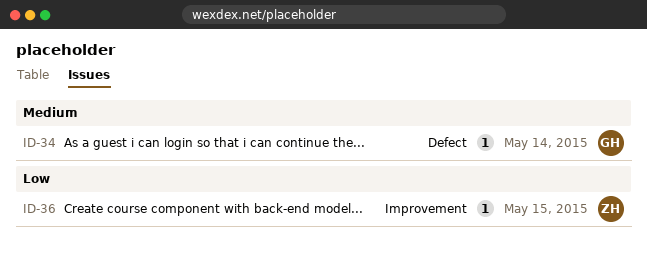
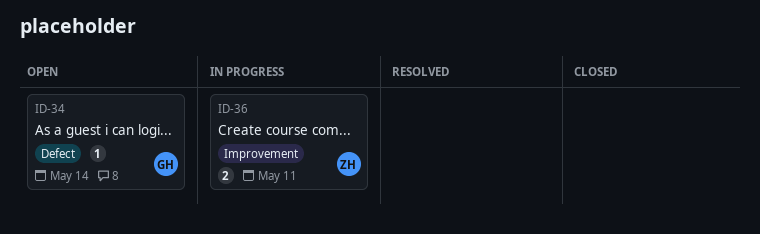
ID-36, estimate: 1 -> 2
ID-36, due: May 15 -> May 11

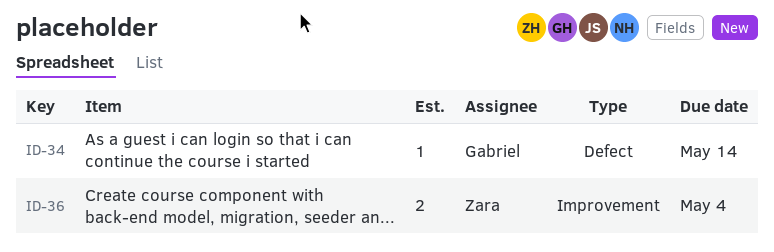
ID-36, due: May 11 -> May 4

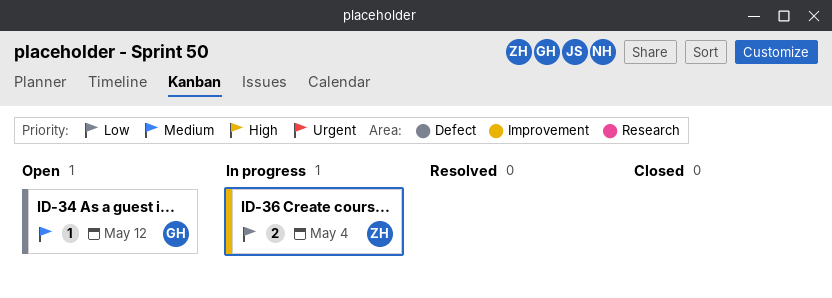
ID-34, due: May 14 -> May 12

